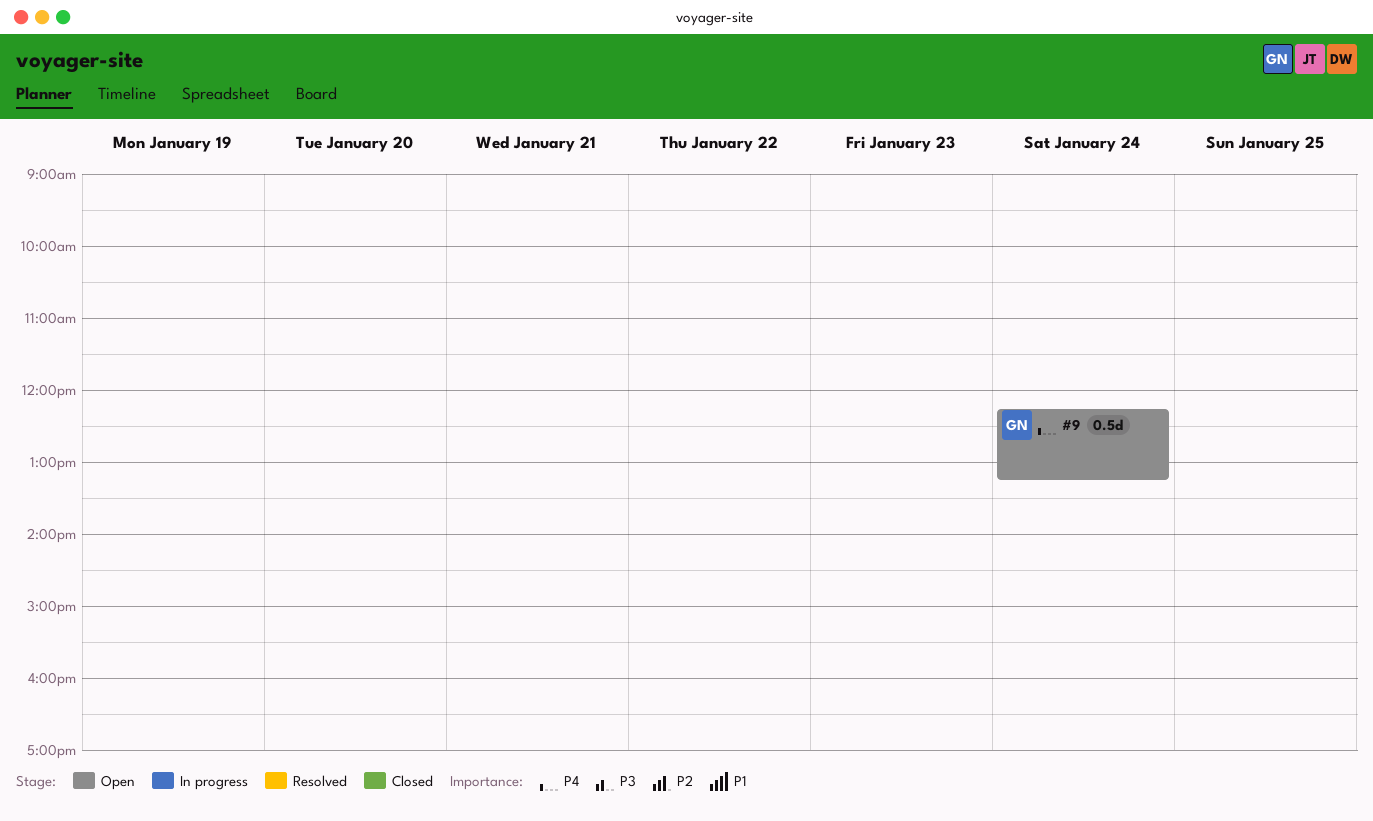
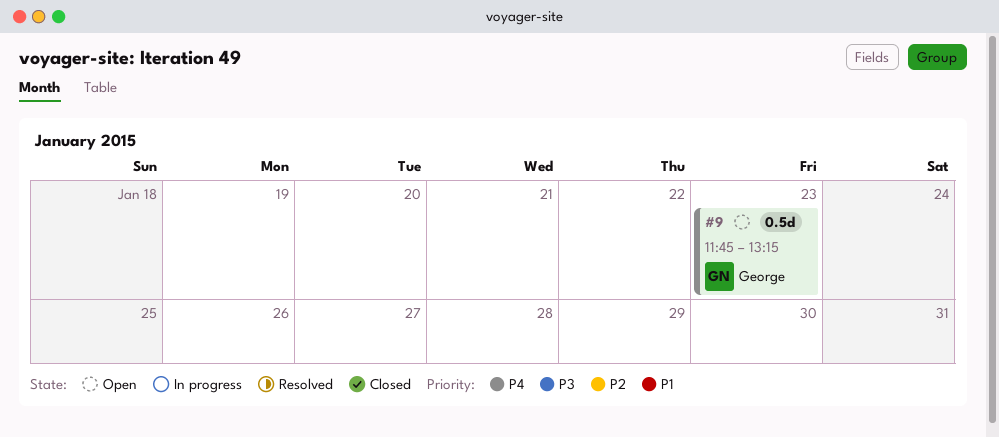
#9, day: Jan 24 -> Jan 23
#9, begins: 12:15 -> 11:45

